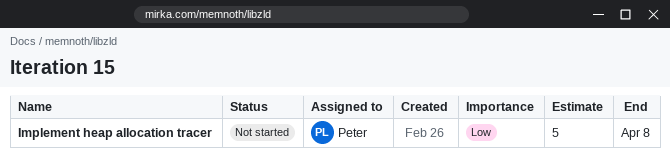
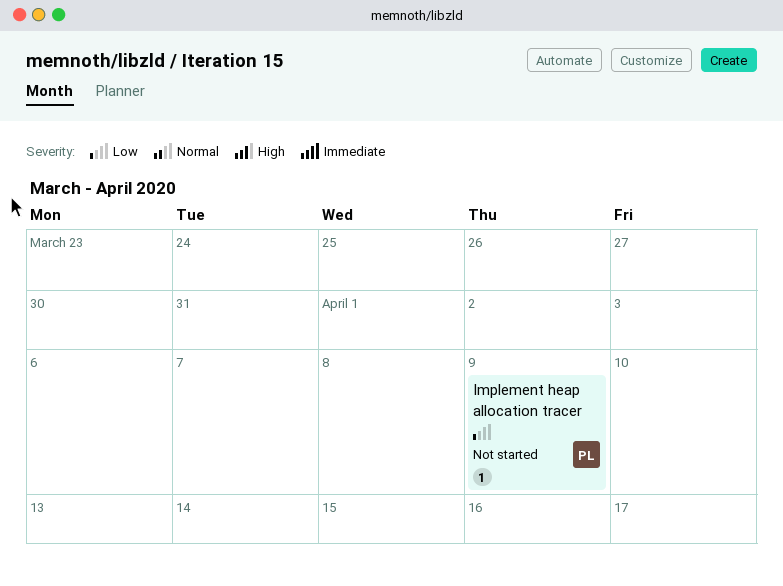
Implement heap allocation tracer, estimate: 5 -> 1
Implement heap allocation tracer, due: Apr 8 -> Apr 9

